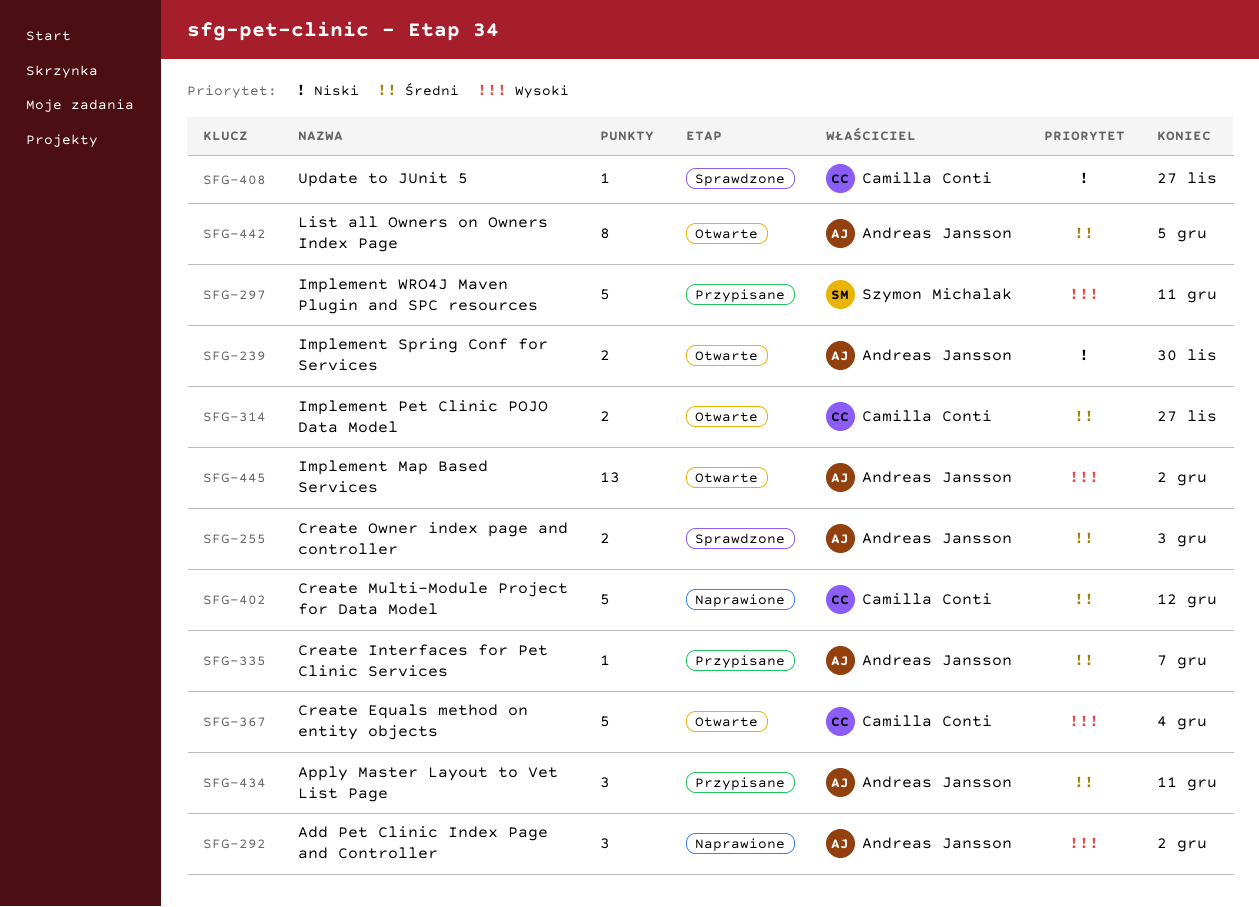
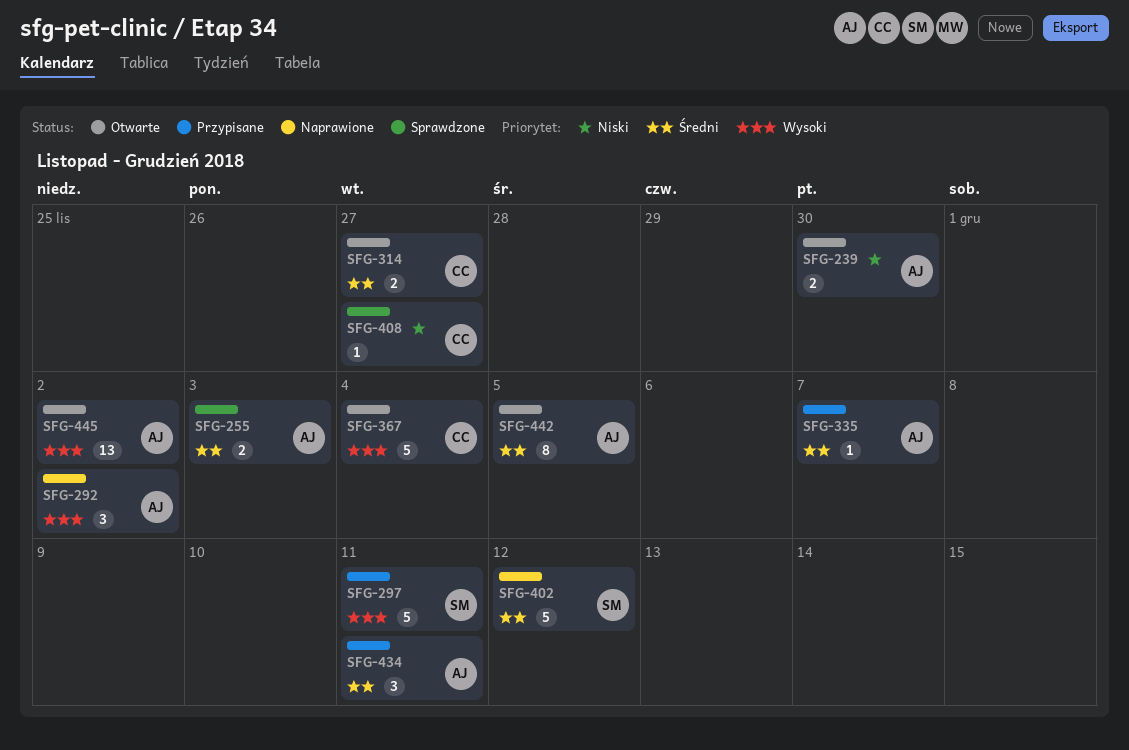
SFG-402, owner: Camilla Conti -> Szymon Michalak

